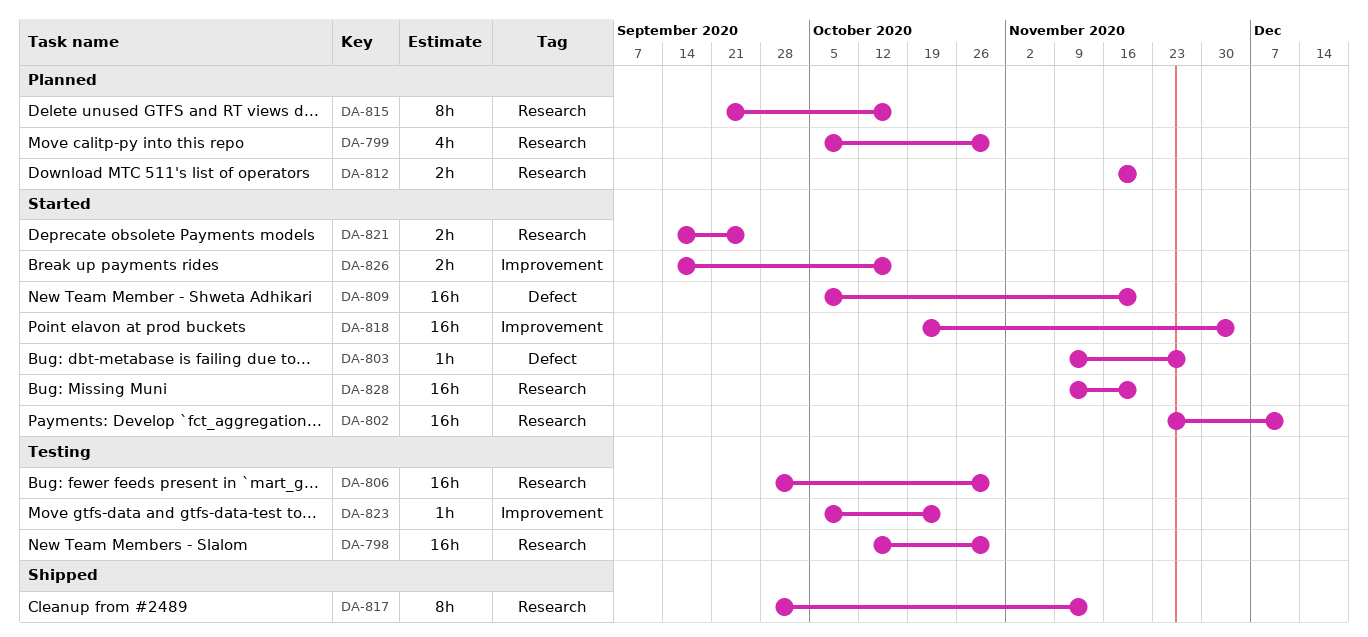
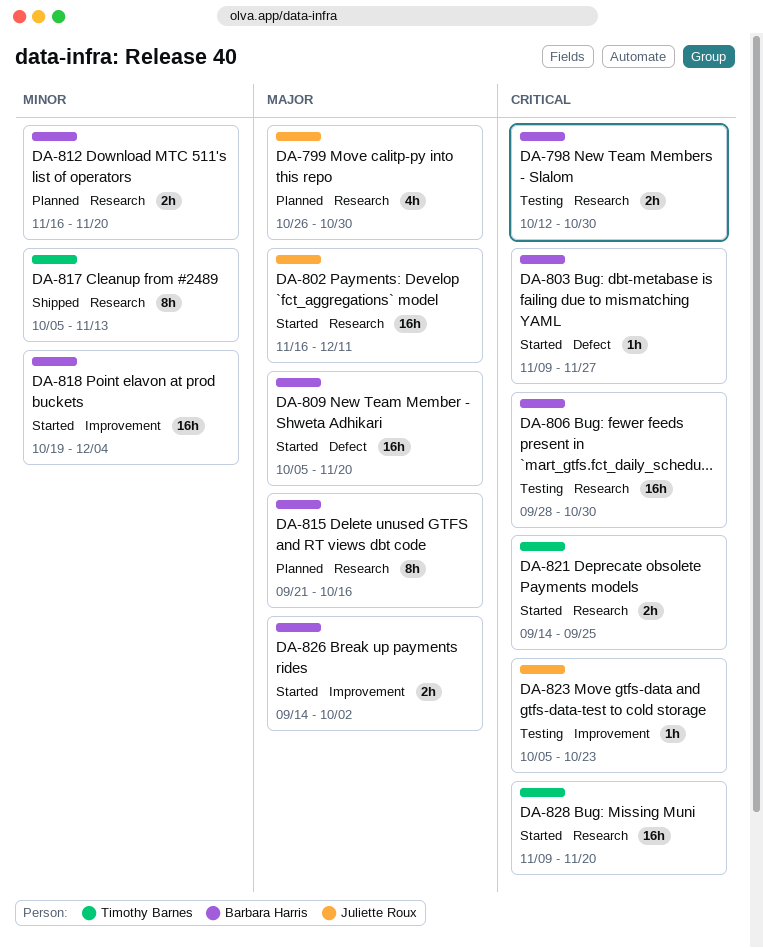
DA-798, estimate: 16h -> 2h
DA-799, start: Oct 5 -> Oct 26
DA-802, start: Nov 23 -> Nov 16
DA-817, start: Sep 28 -> Oct 5
DA-826, due: Oct 16 -> Oct 2

